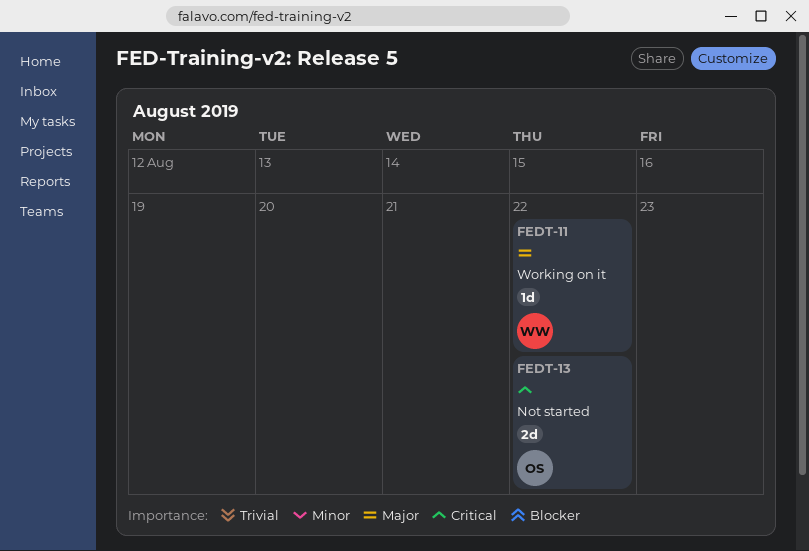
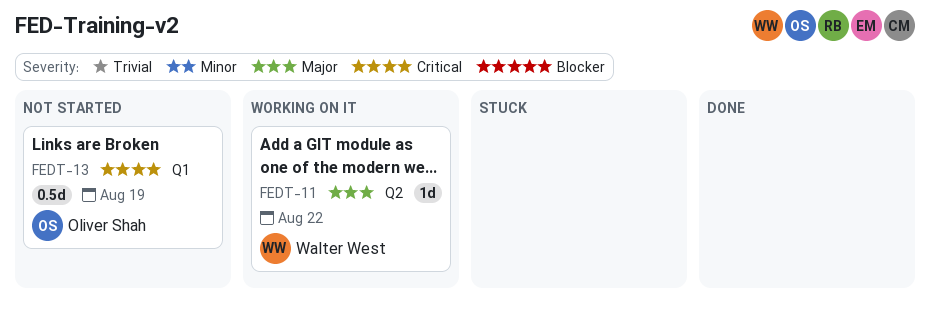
FEDT-13, estimate: 2d -> 0.5d
FEDT-13, due: Aug 22 -> Aug 19

